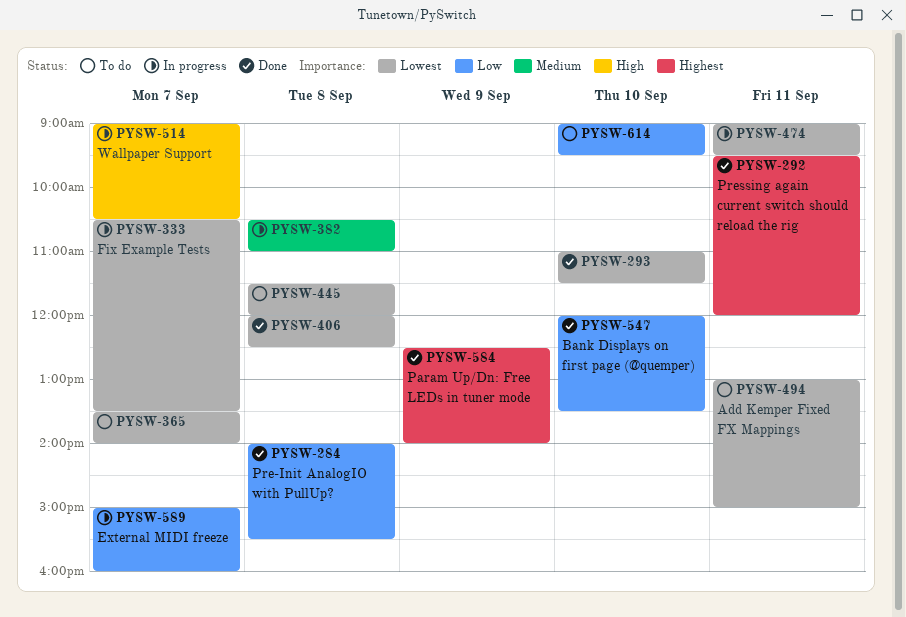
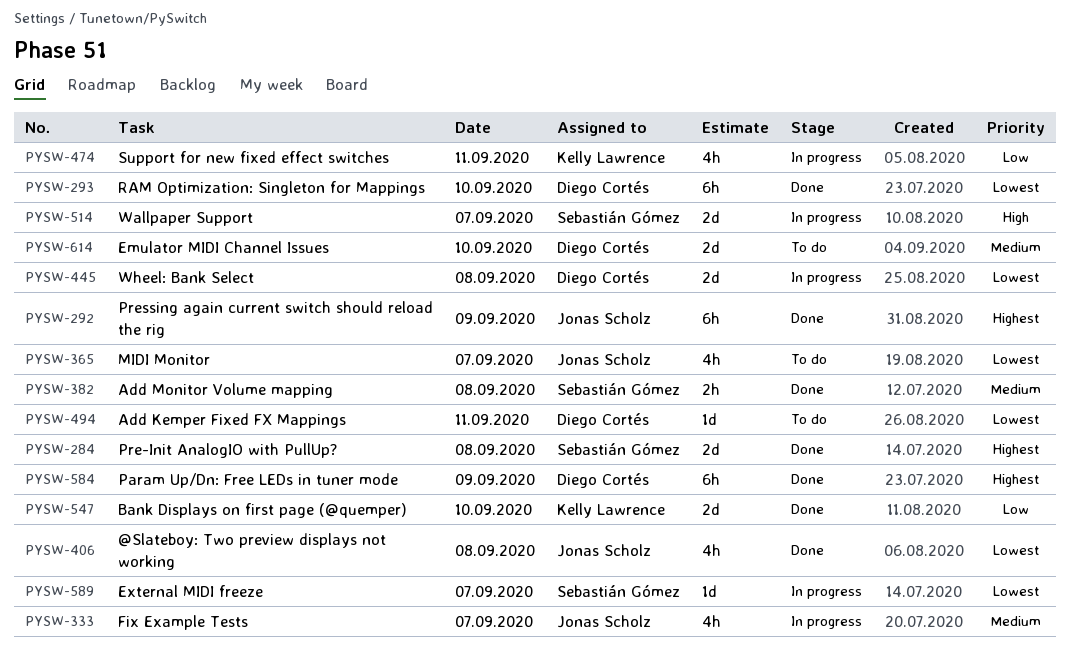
PYSW-284, priority: Low -> Highest
PYSW-292, day: Sep 11 -> Sep 9
PYSW-333, priority: Lowest -> Medium
PYSW-382, status: In progress -> Done
PYSW-445, status: To do -> In progress
PYSW-474, priority: Lowest -> Low
PYSW-589, priority: Low -> Lowest
PYSW-614, priority: Low -> Medium

